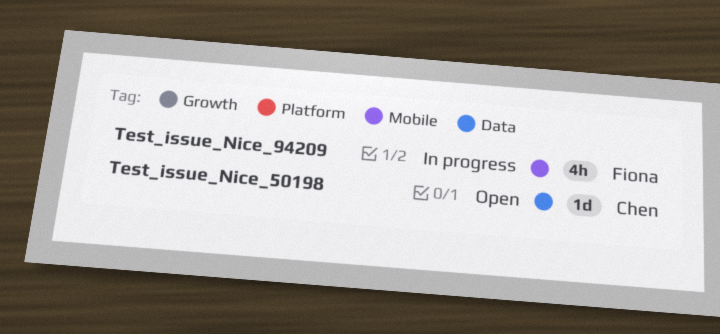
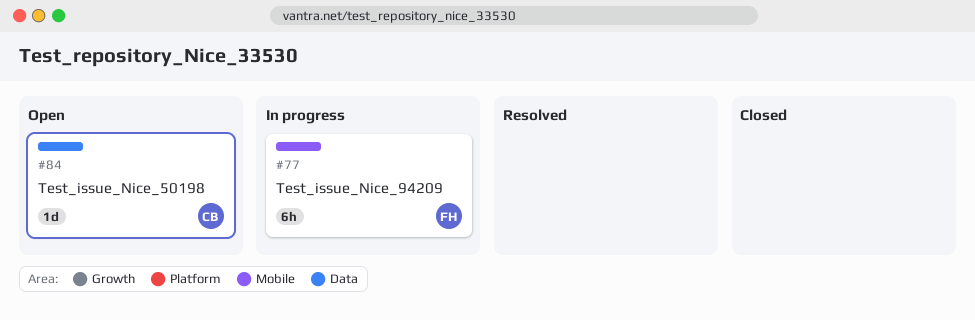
Test_issue_Nice_94209, estimate: 4h -> 6h

